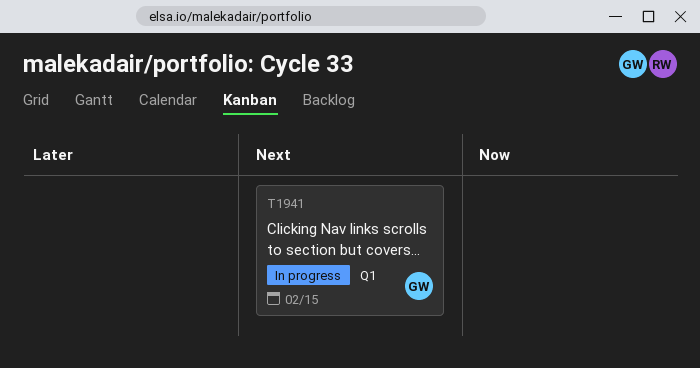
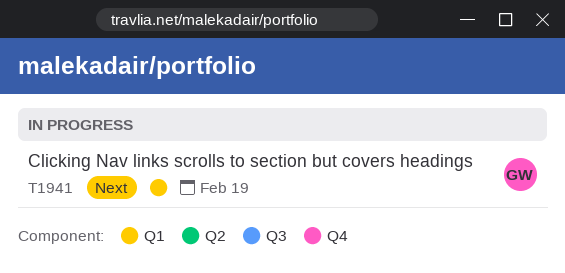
T1941, due: Feb 15 -> Feb 19

